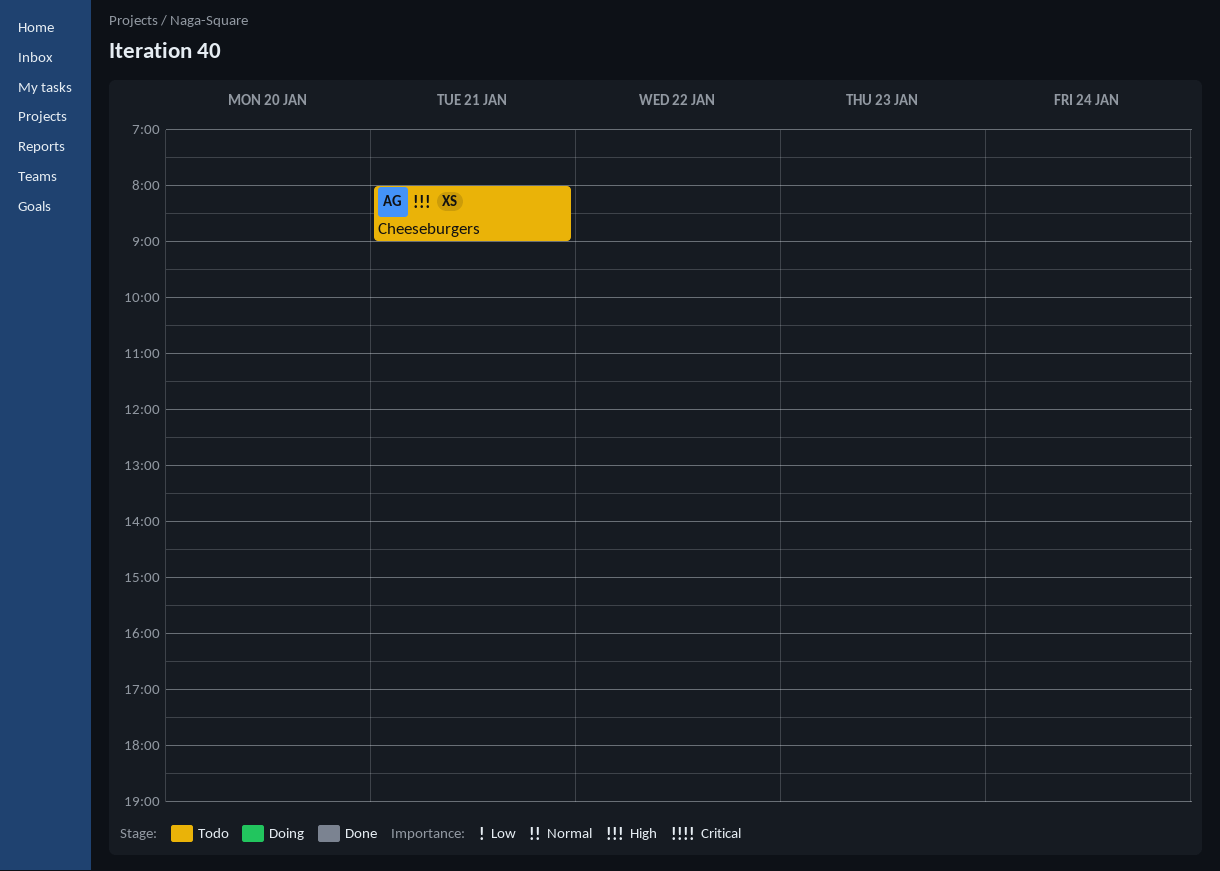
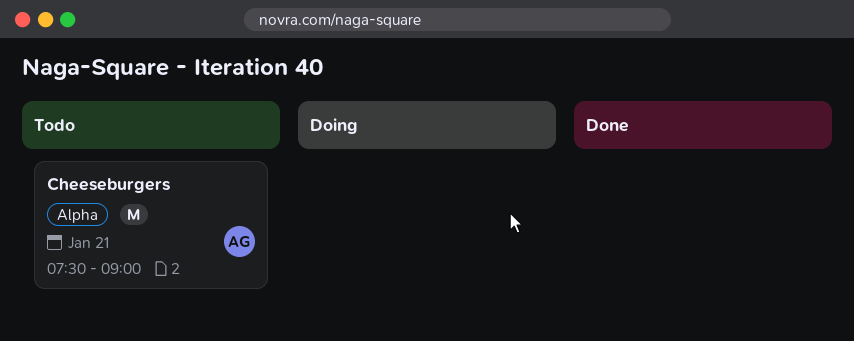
Cheeseburgers, estimate: XS -> M
Cheeseburgers, begins: 08:00 -> 07:30

